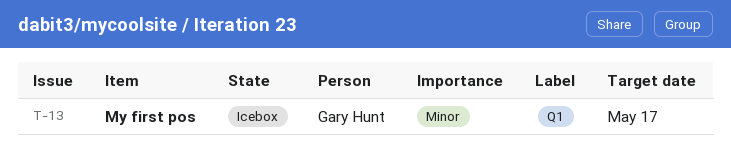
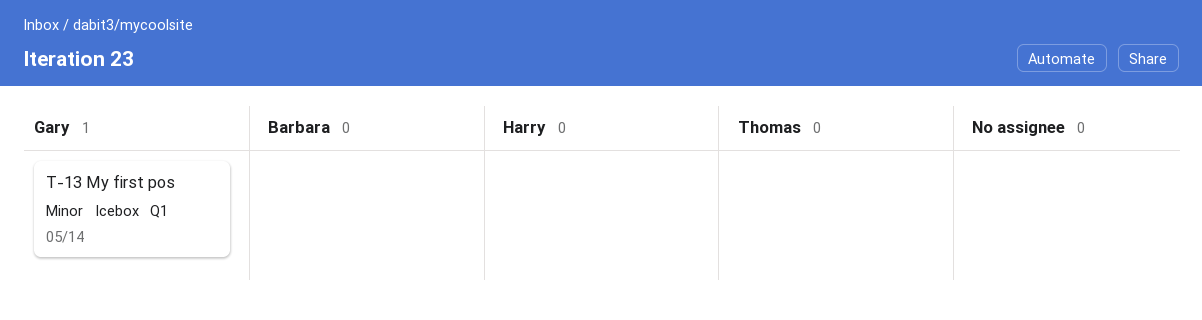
T-13, due: May 17 -> May 14

